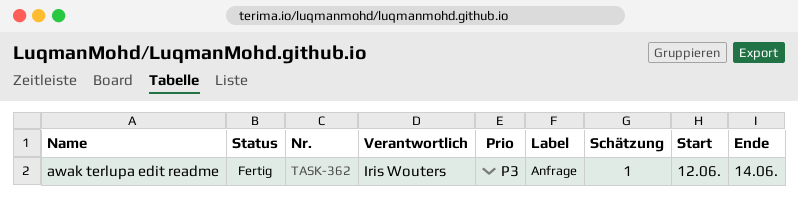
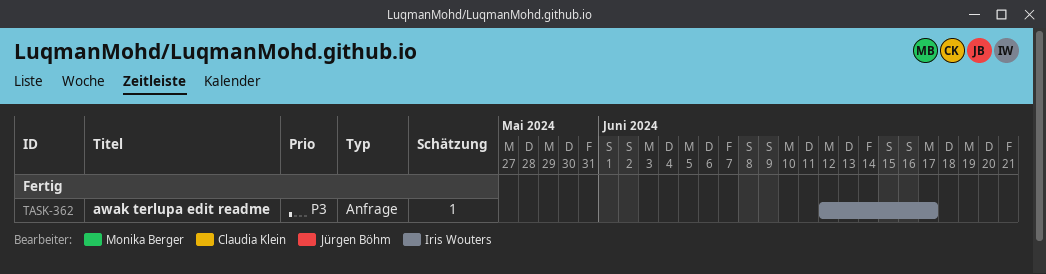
TASK-362, due: Jun 14 -> Jun 17

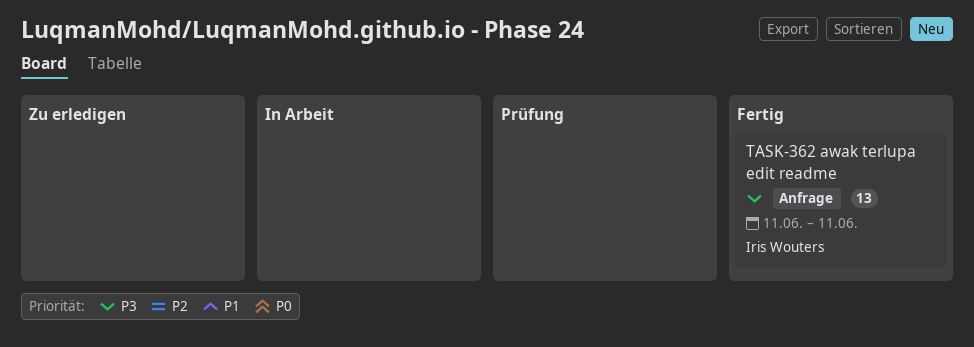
TASK-362, estimate: 1 -> 13
TASK-362, start: Jun 12 -> Jun 11
TASK-362, due: Jun 17 -> Jun 11

